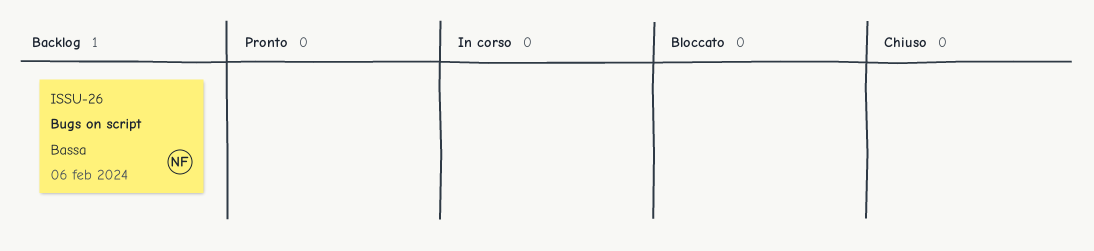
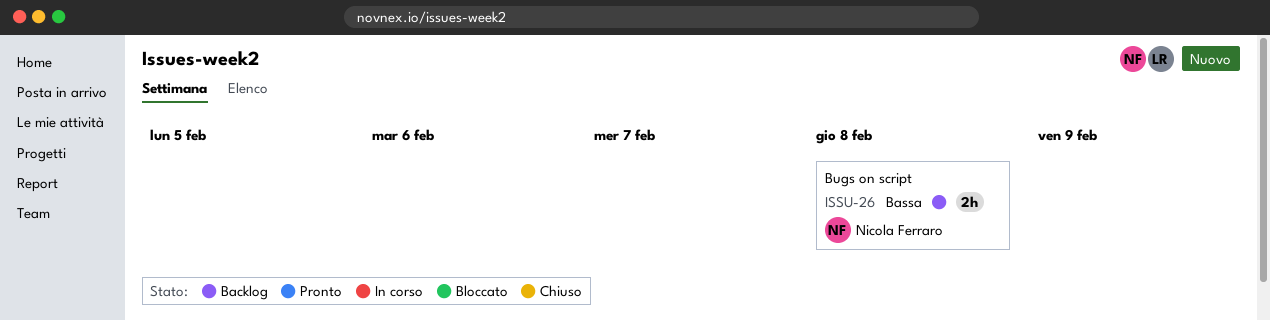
ISSU-26, due: Feb 6 -> Feb 8

